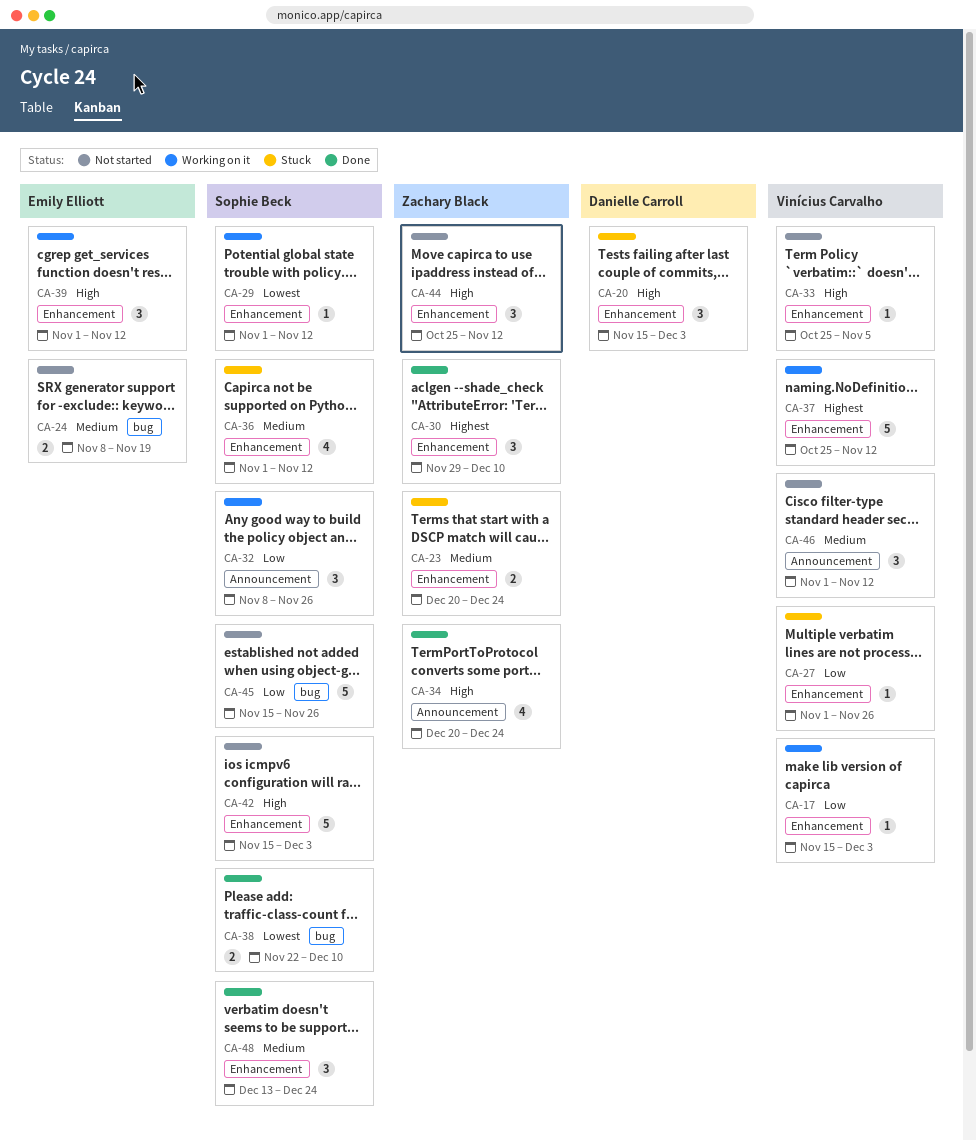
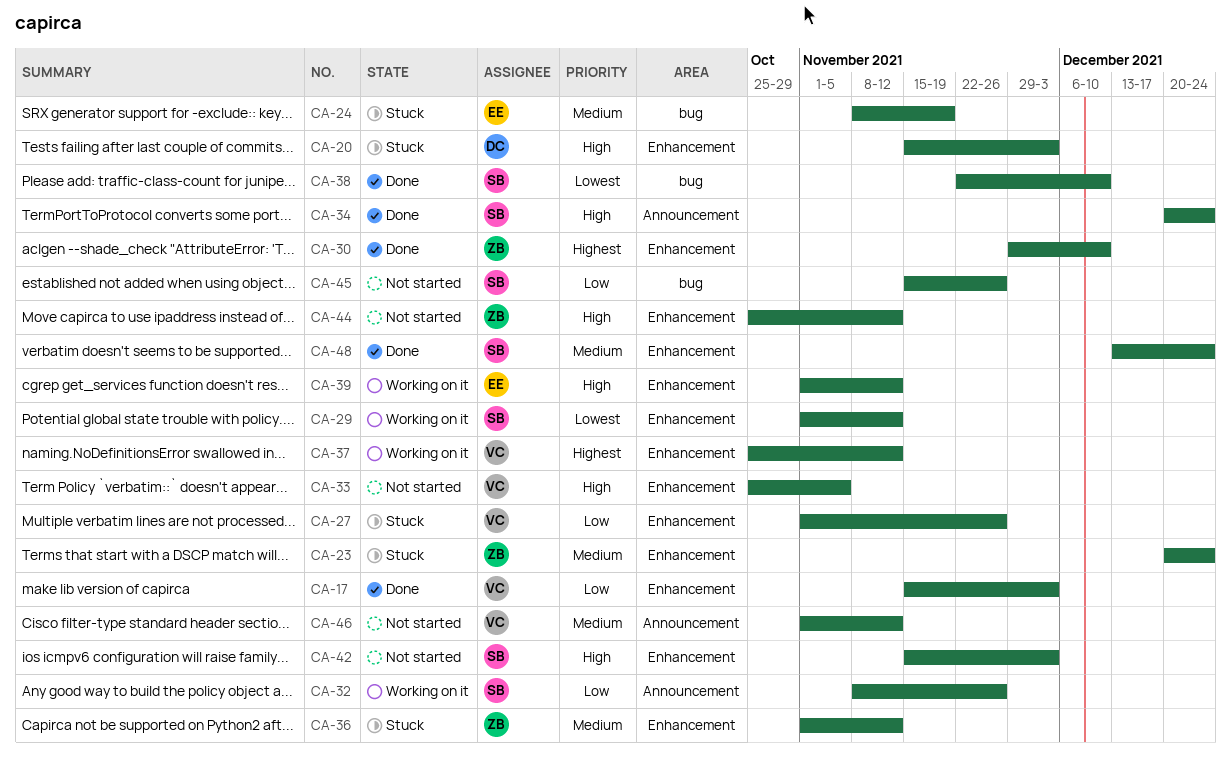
CA-17, status: Working on it -> Done
CA-24, status: Not started -> Stuck
CA-34, owner: Zachary Black -> Sophie Beck
CA-36, owner: Sophie Beck -> Zachary Black

